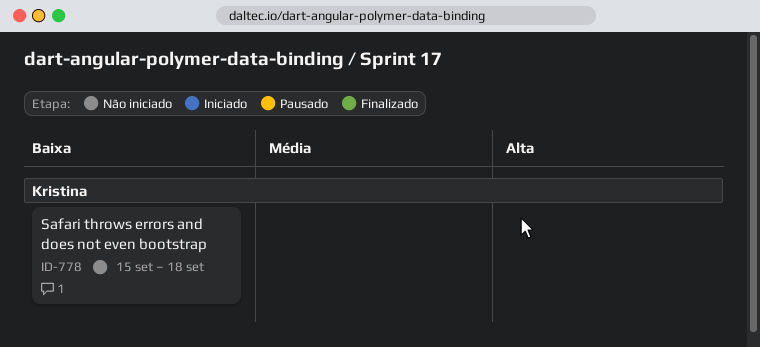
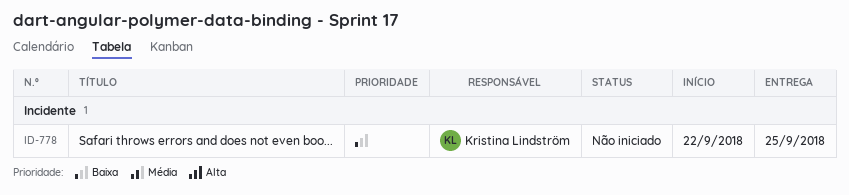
ID-778, start: Sep 15 -> Sep 22
ID-778, due: Sep 18 -> Sep 25

